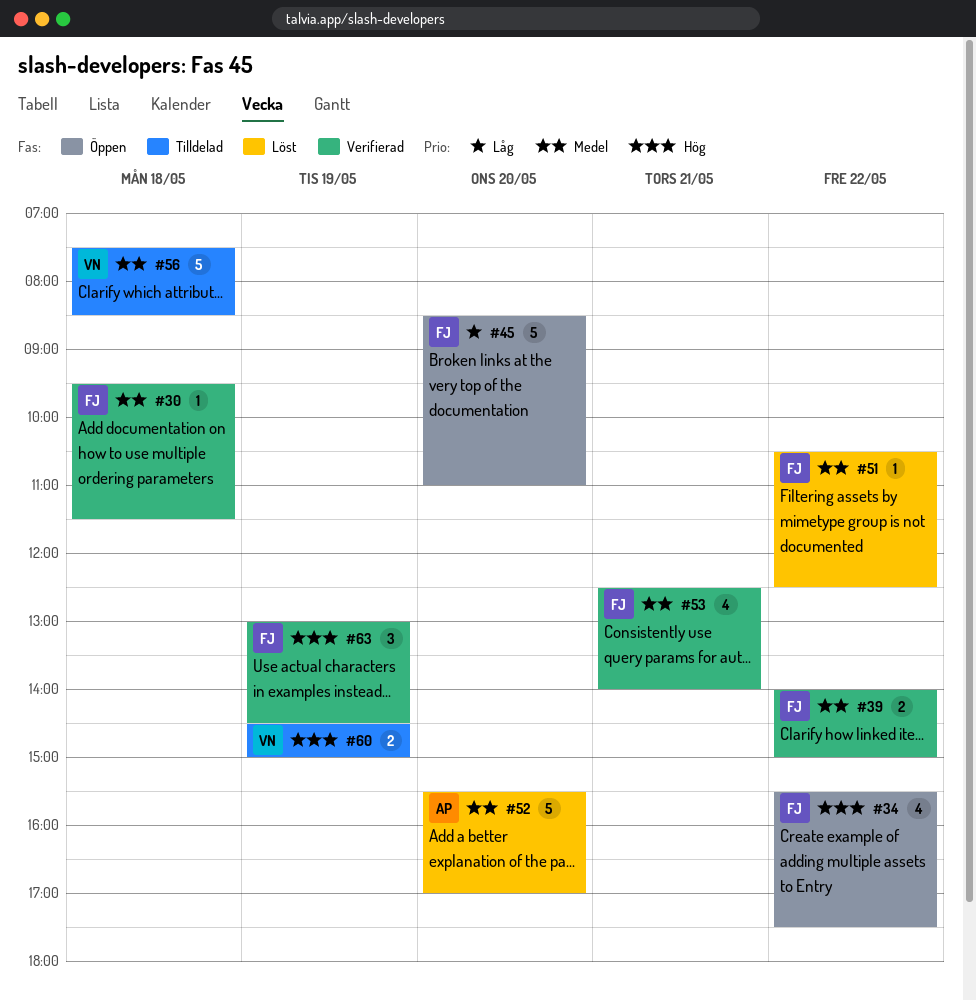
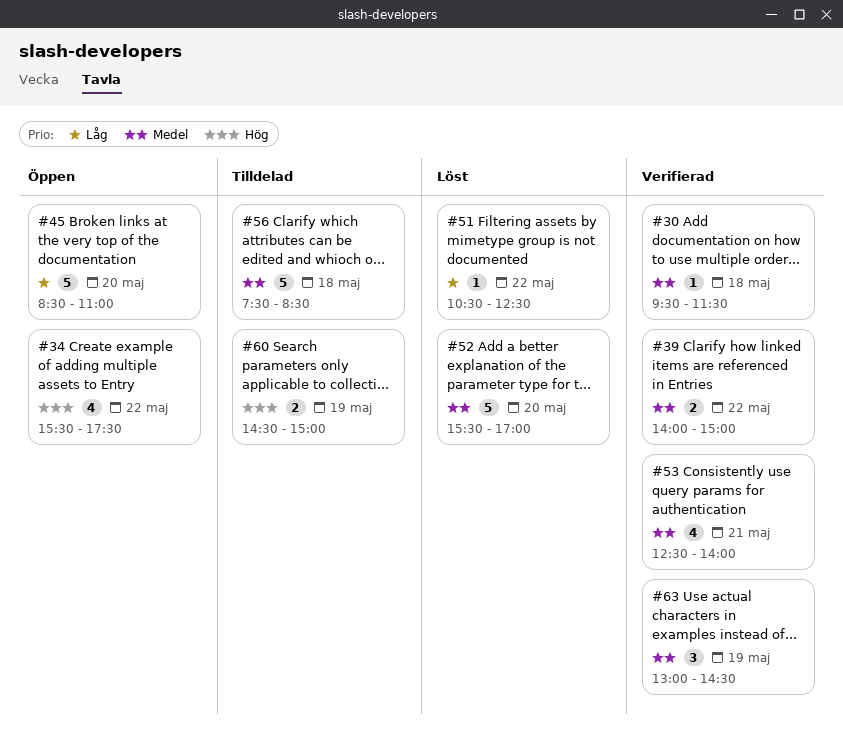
#51, priority: Medel -> Låg
#63, priority: Hög -> Medel

